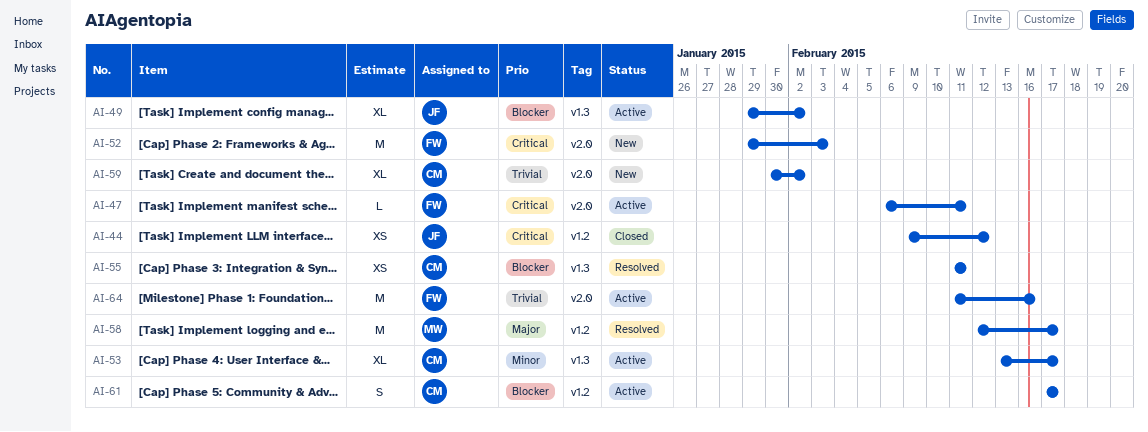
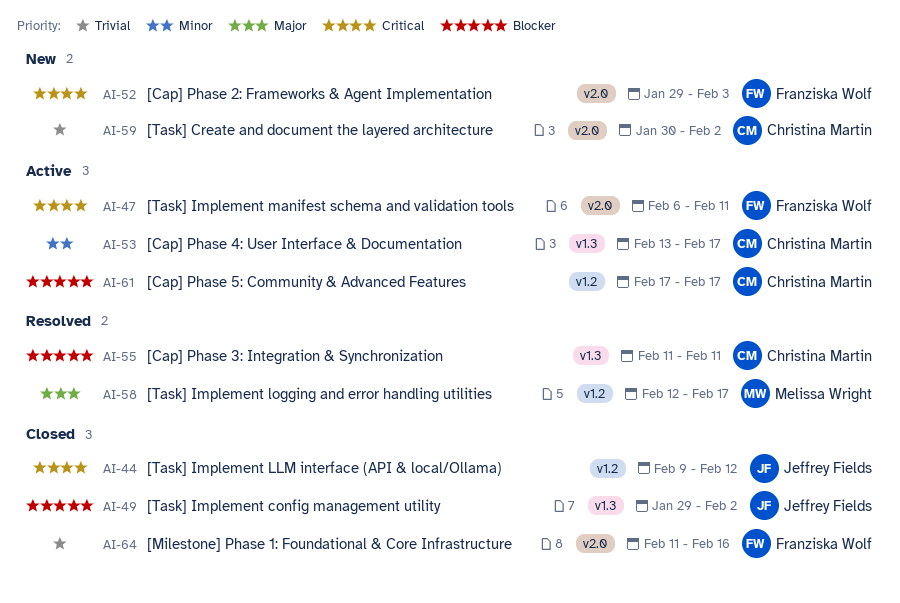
AI-49, status: Active -> Closed
AI-64, status: Active -> Closed

